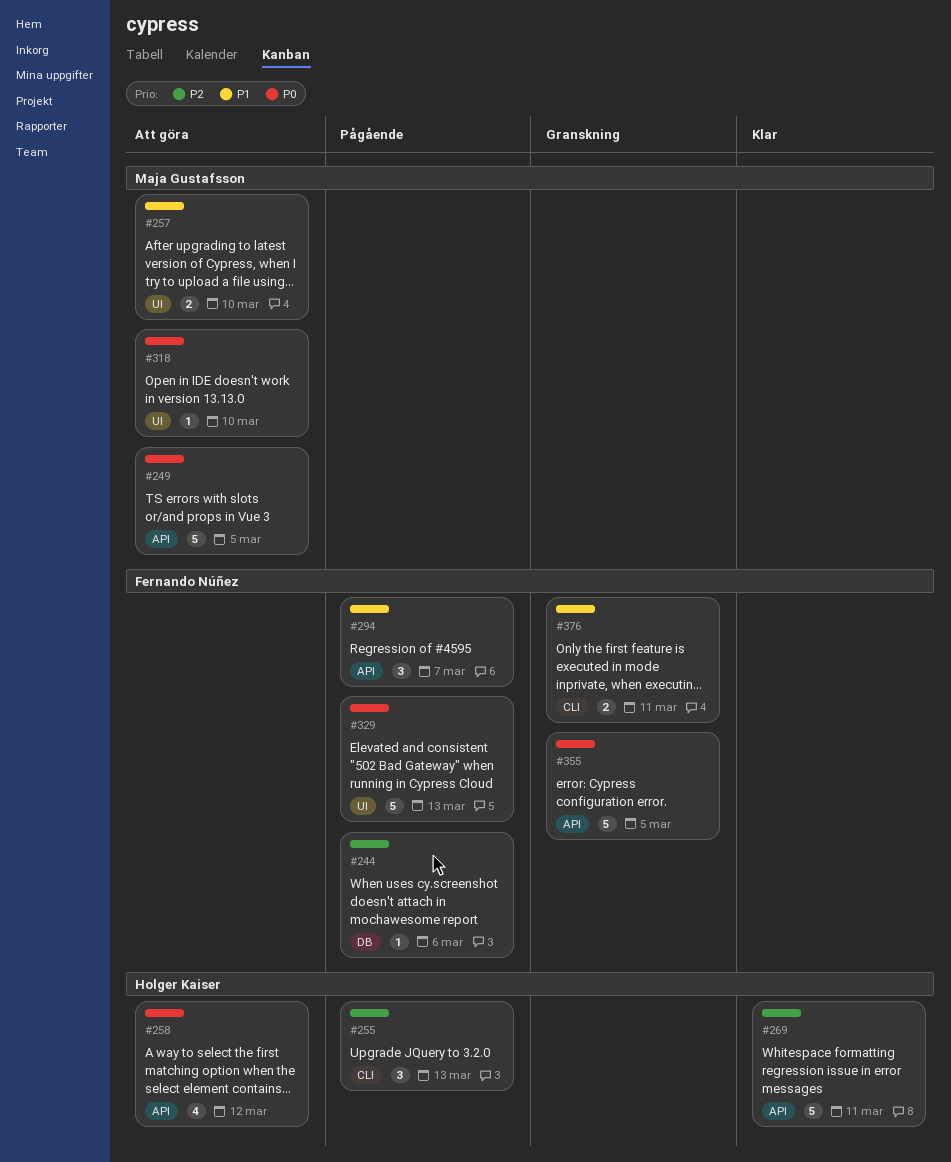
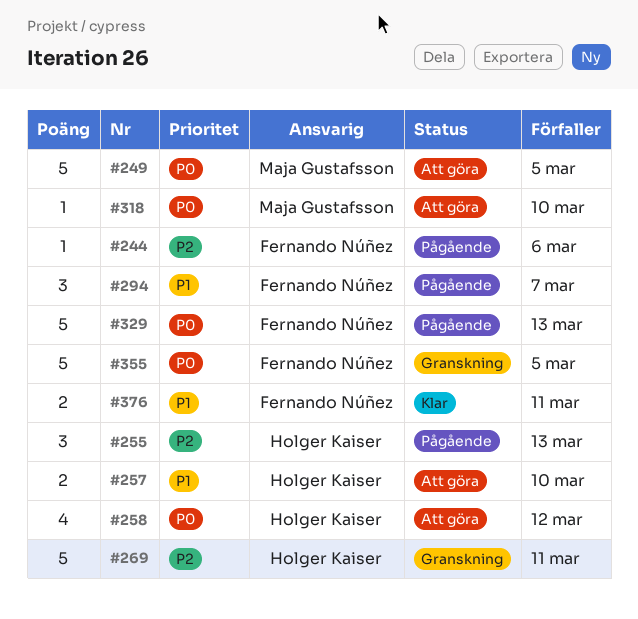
#257, owner: Maja Gustafsson -> Holger Kaiser
#269, status: Klar -> Granskning
#376, status: Granskning -> Klar

